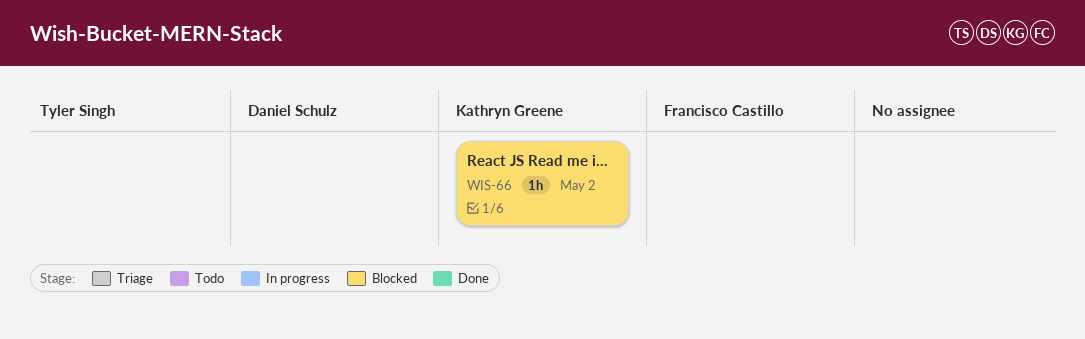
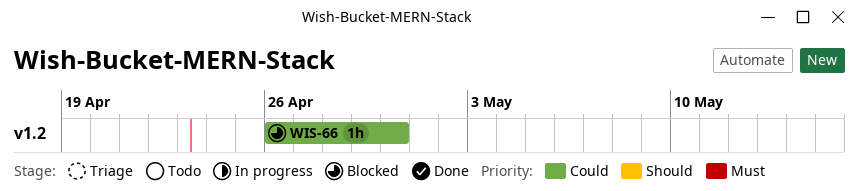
WIS-66, due: May 2 -> Apr 30

